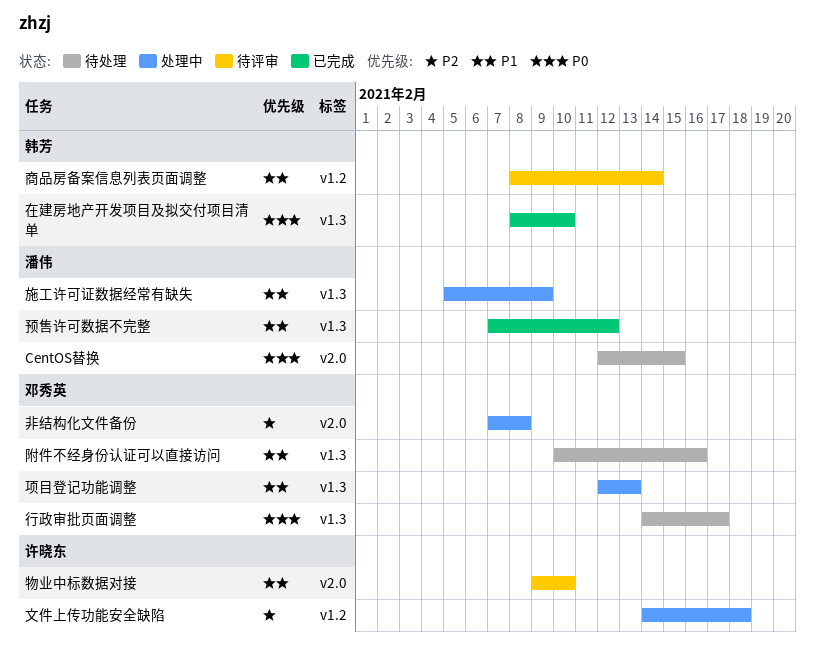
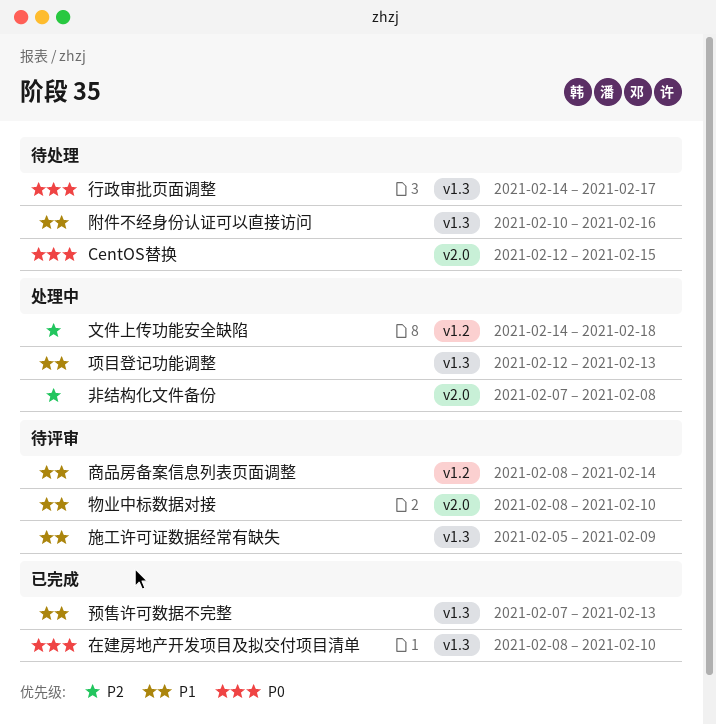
施工许可证数据经常有缺失, status: 处理中 -> 待评审
物业中标数据对接, start: Feb 9 -> Feb 8
预售许可数据不完整, due: Feb 12 -> Feb 13

